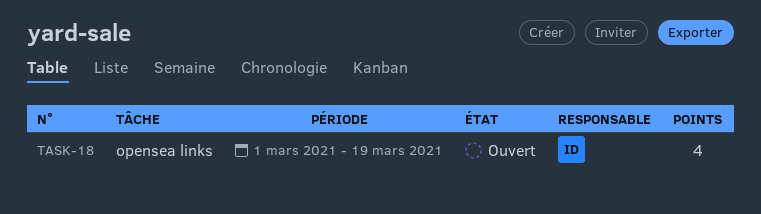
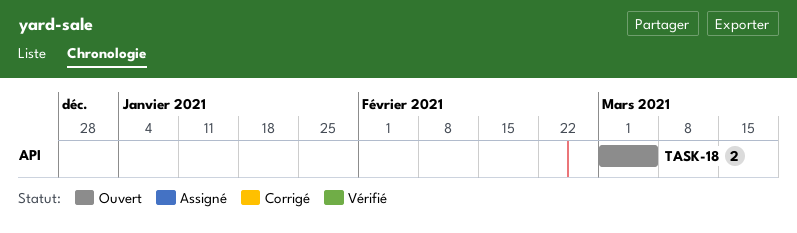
TASK-18, estimate: 4 -> 2
TASK-18, due: Mar 19 -> Mar 5

